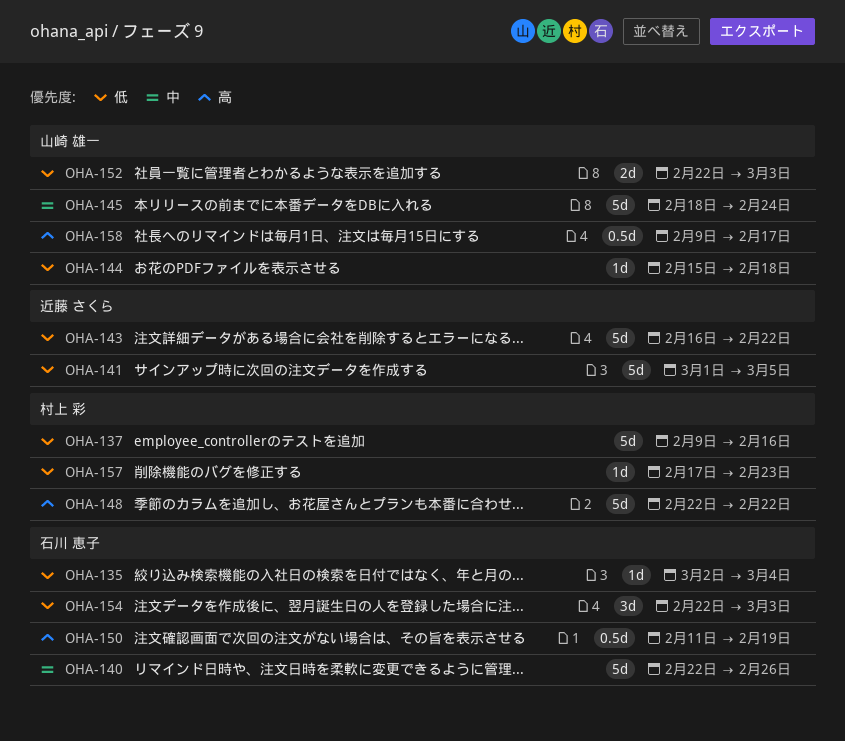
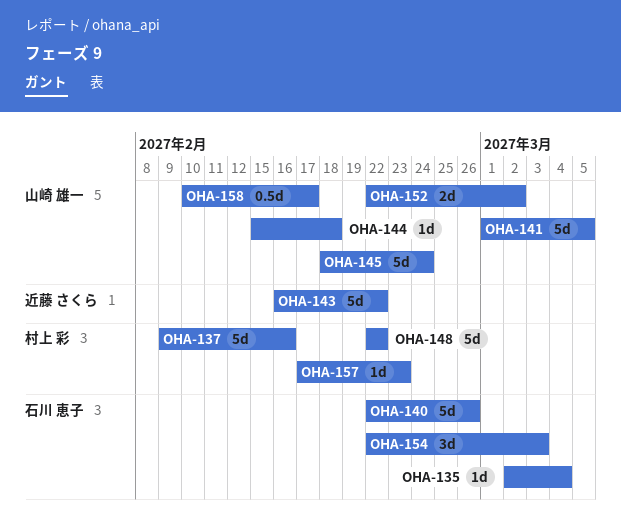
OHA-141, owner: 近藤 さくら -> 山崎 雄一
OHA-150: present -> none
OHA-152, due: Mar 3 -> Mar 2
OHA-158, start: Feb 9 -> Feb 10

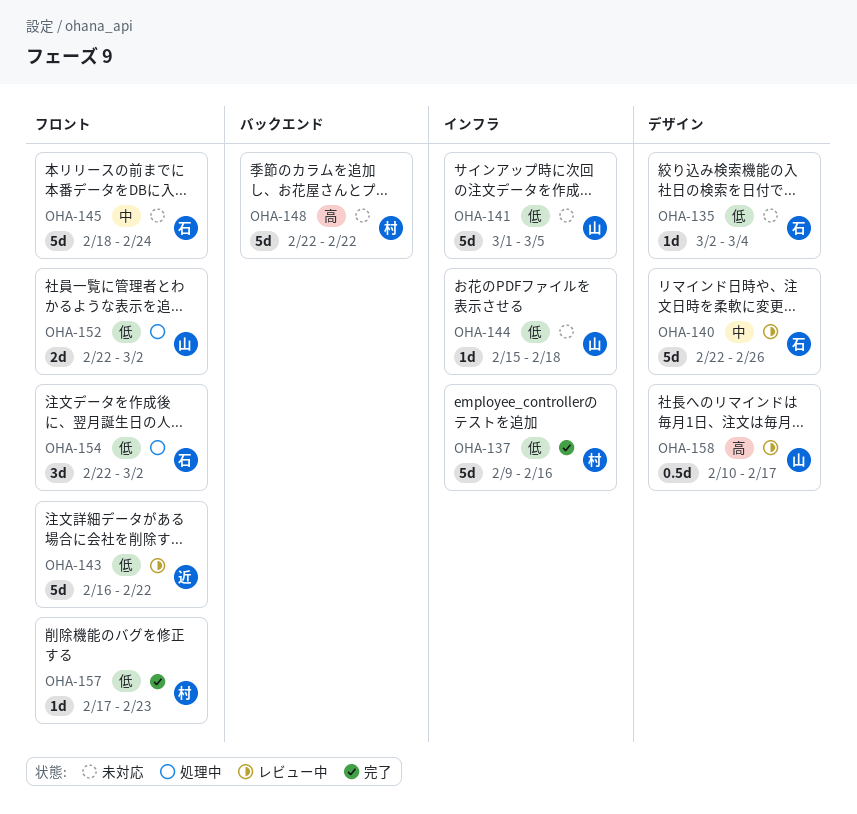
OHA-145, owner: 山崎 雄一 -> 石川 恵子
OHA-154, due: Mar 3 -> Mar 2

